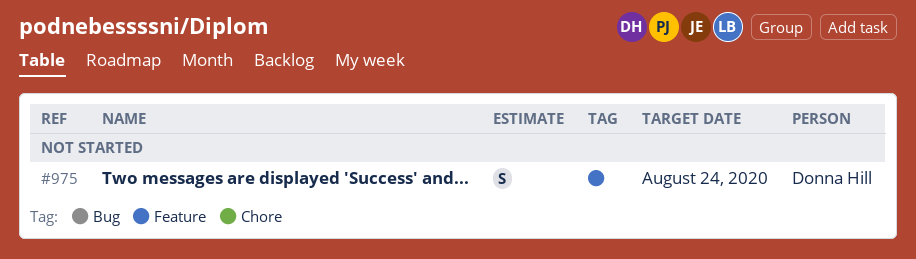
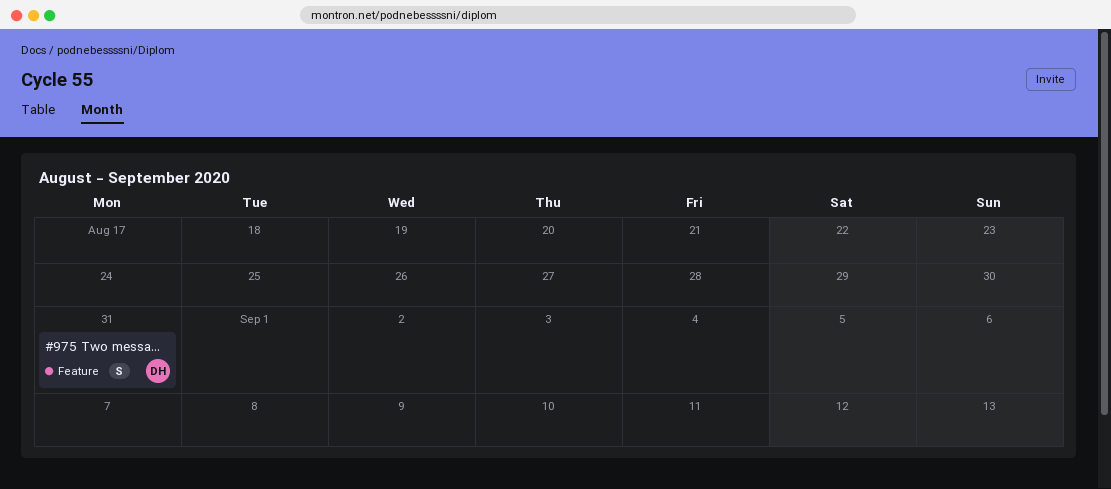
#975, due: Aug 24 -> Aug 31

